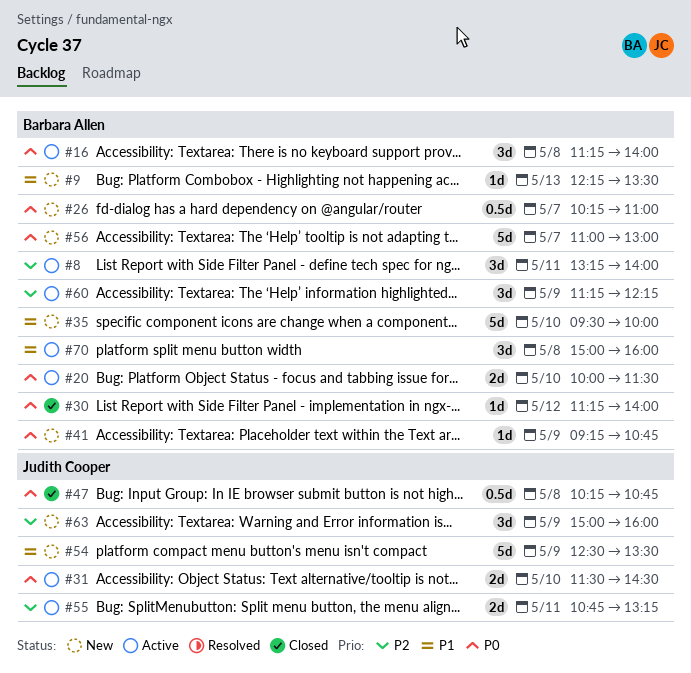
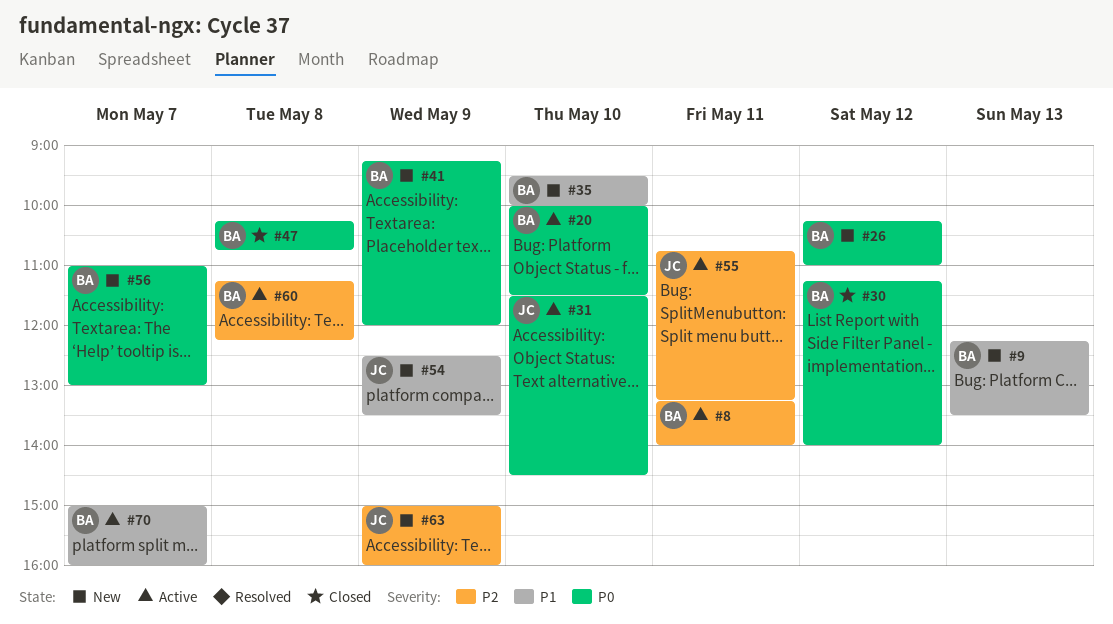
#16: present -> none
#26, day: May 7 -> May 12
#41, ends: 10:45 -> 12:00
#47, owner: Judith Cooper -> Barbara Allen
#60, day: May 9 -> May 8
#70, day: May 8 -> May 7

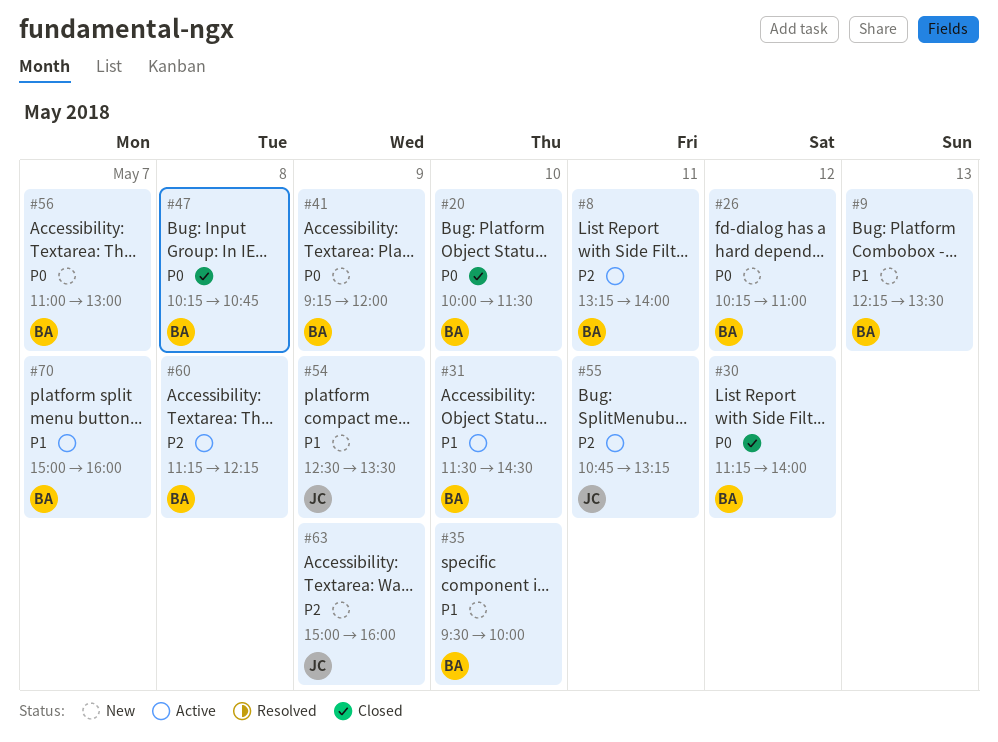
#20, status: Active -> Closed
#31, owner: JC -> BA
#31, priority: P0 -> P1

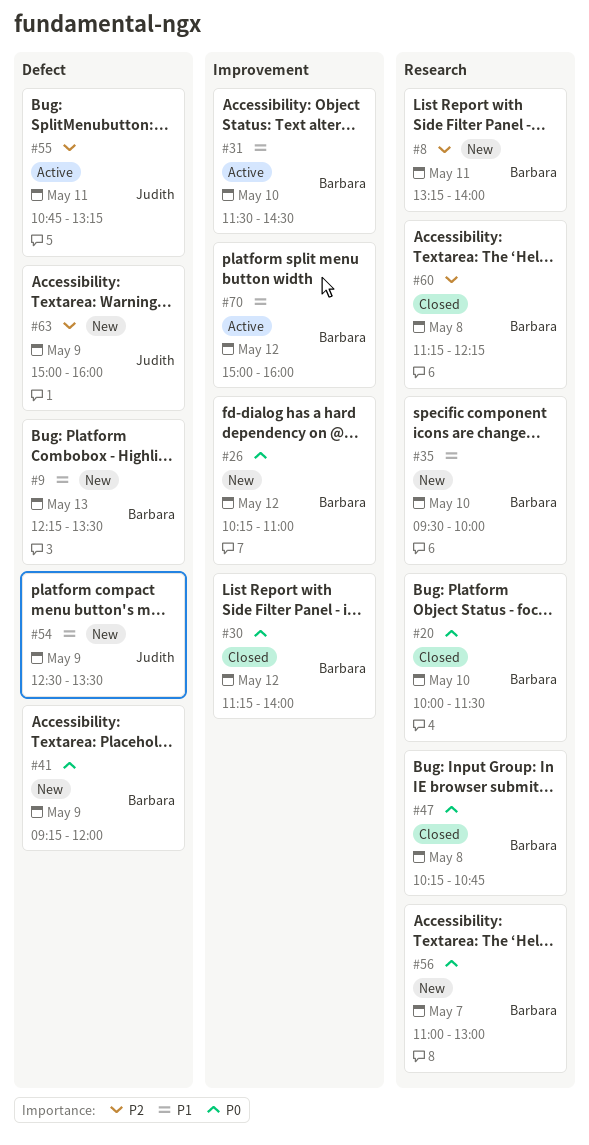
#8, status: Active -> New
#60, status: Active -> Closed
#70, day: May 7 -> May 12

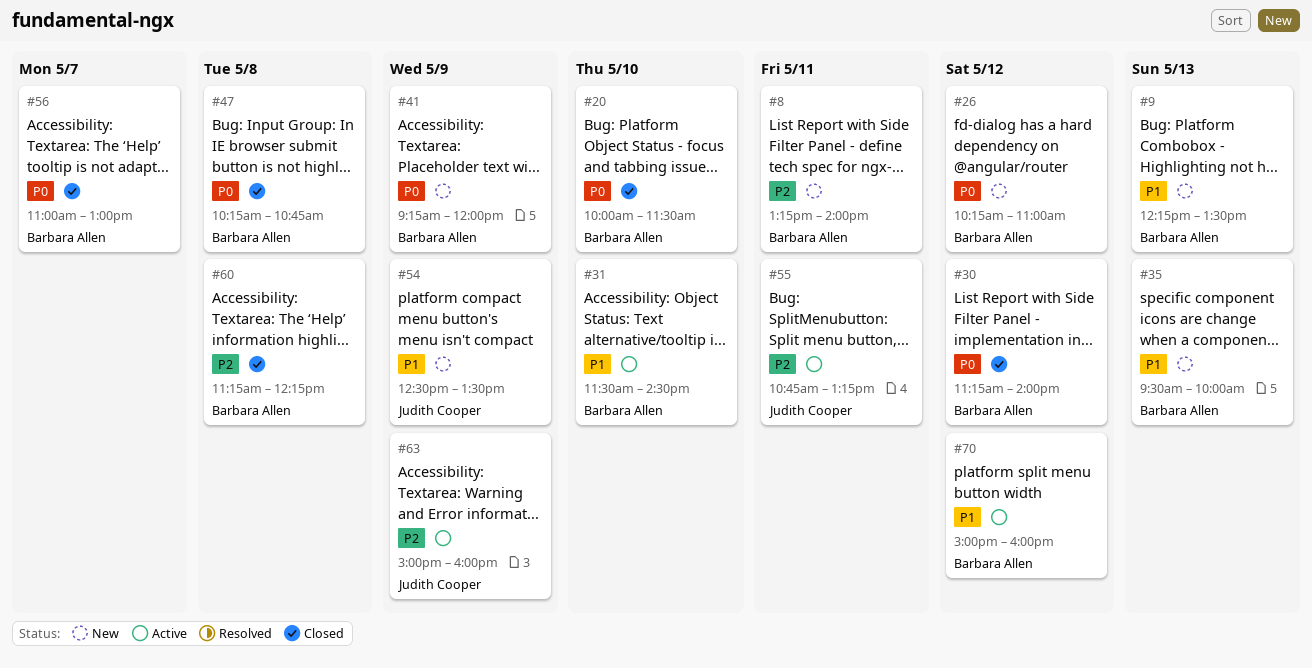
#35, day: May 10 -> May 13
#56, status: New -> Closed
#63, status: New -> Active

